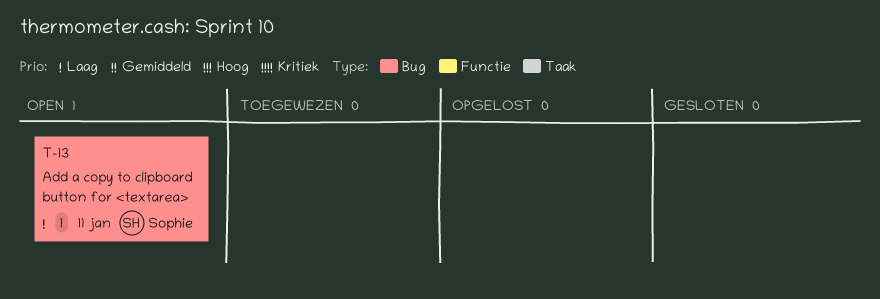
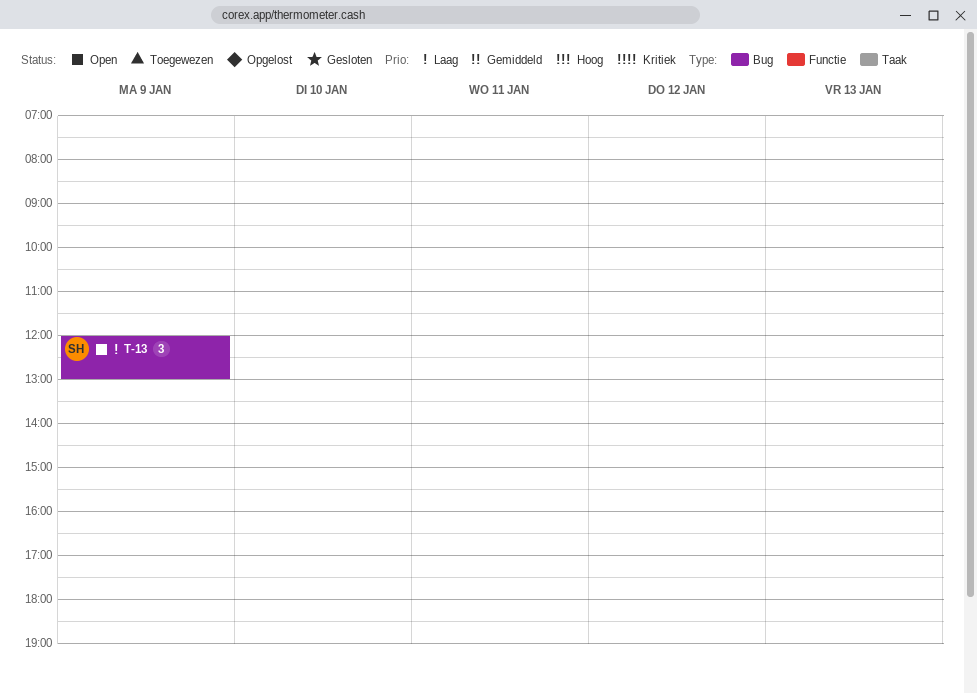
T-13, estimate: 1 -> 3
T-13, day: Jan 11 -> Jan 9

